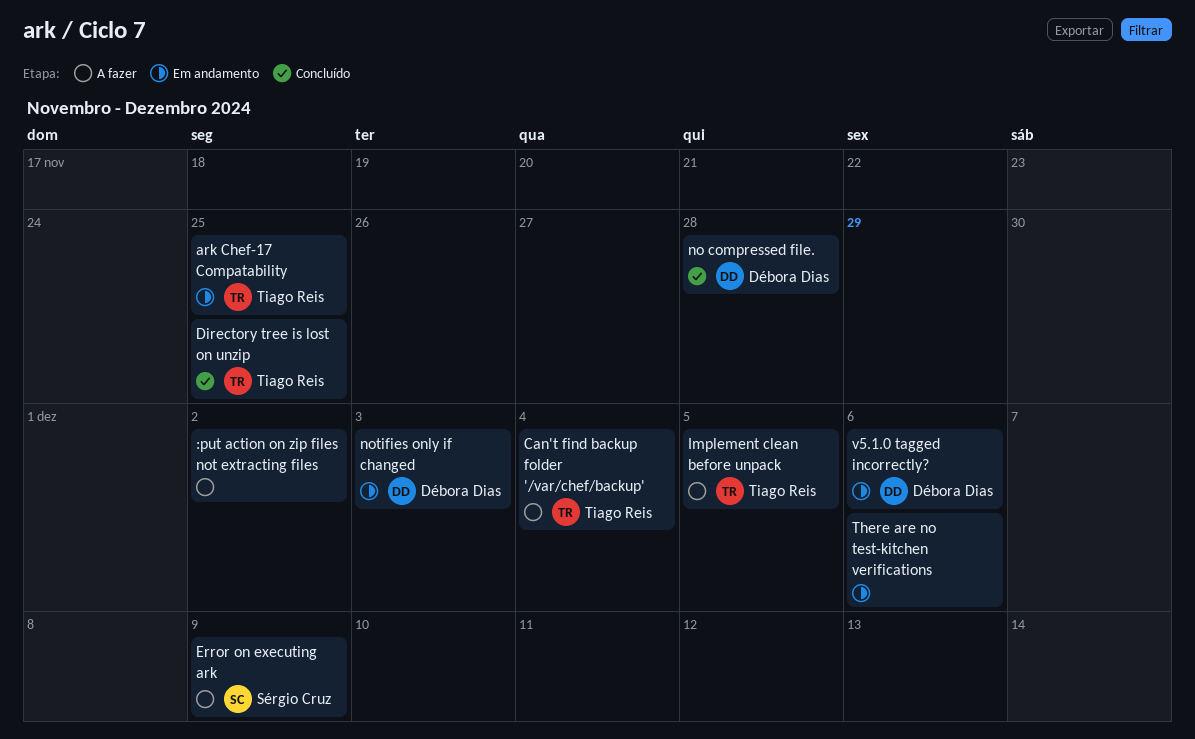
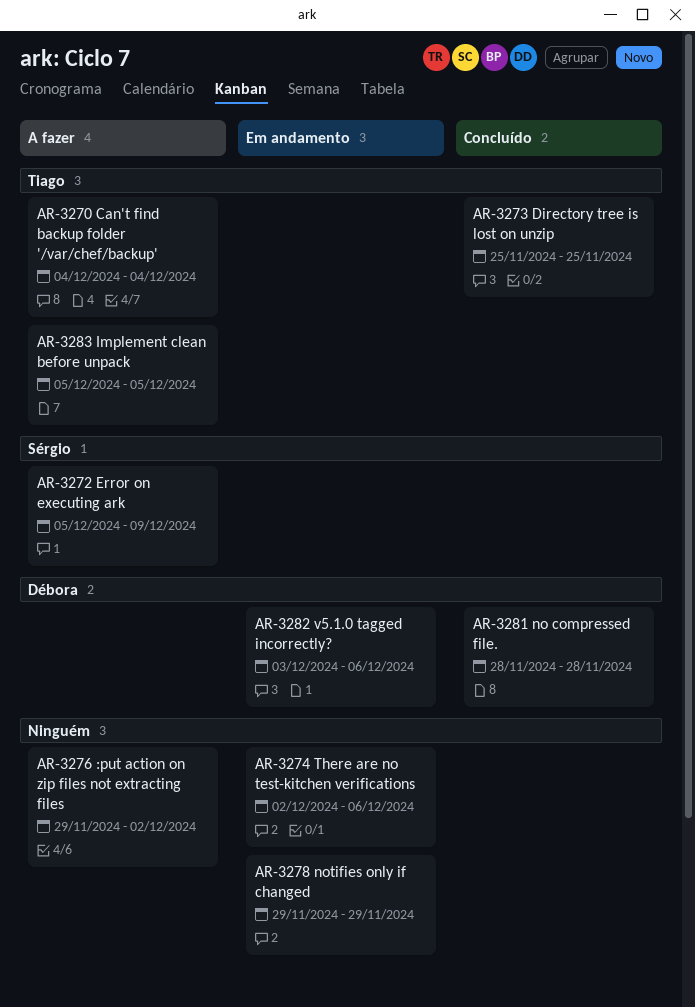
ark Chef-17 Compatability: present -> none
notifies only if changed, owner: Débora Dias -> none
notifies only if changed, due: Dec 3 -> Nov 29

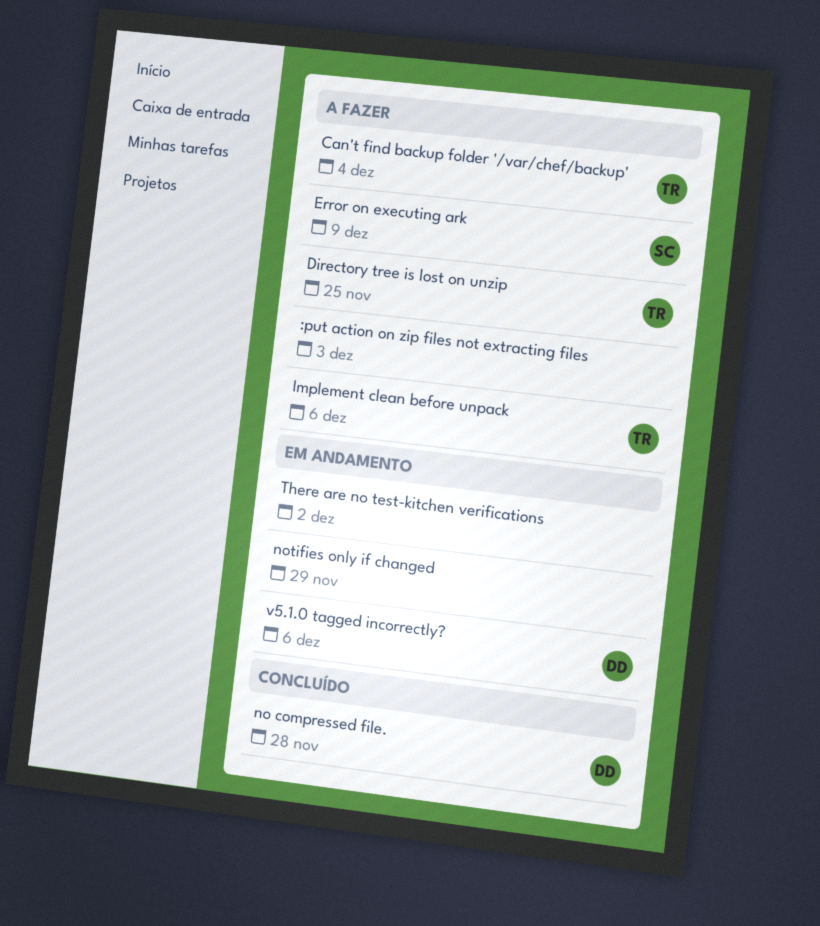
:put action on zip files not extracting files, due: Dec 2 -> Dec 3
Directory tree is lost on unzip, status: Concluído -> A fazer
Implement clean before unpack, due: Dec 5 -> Dec 6
There are no test-kitchen verifications, due: Dec 6 -> Dec 2

